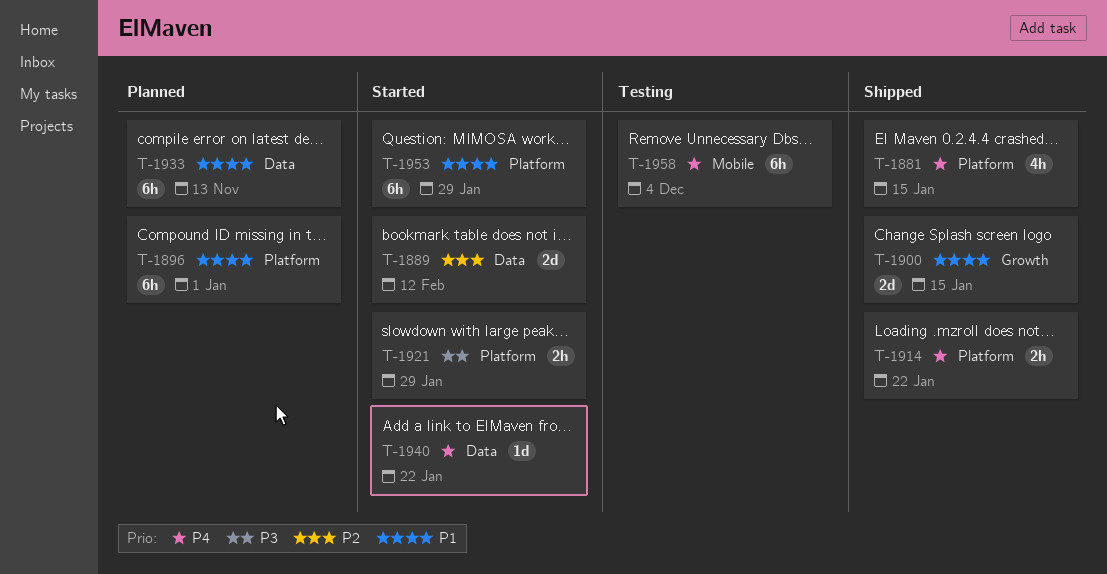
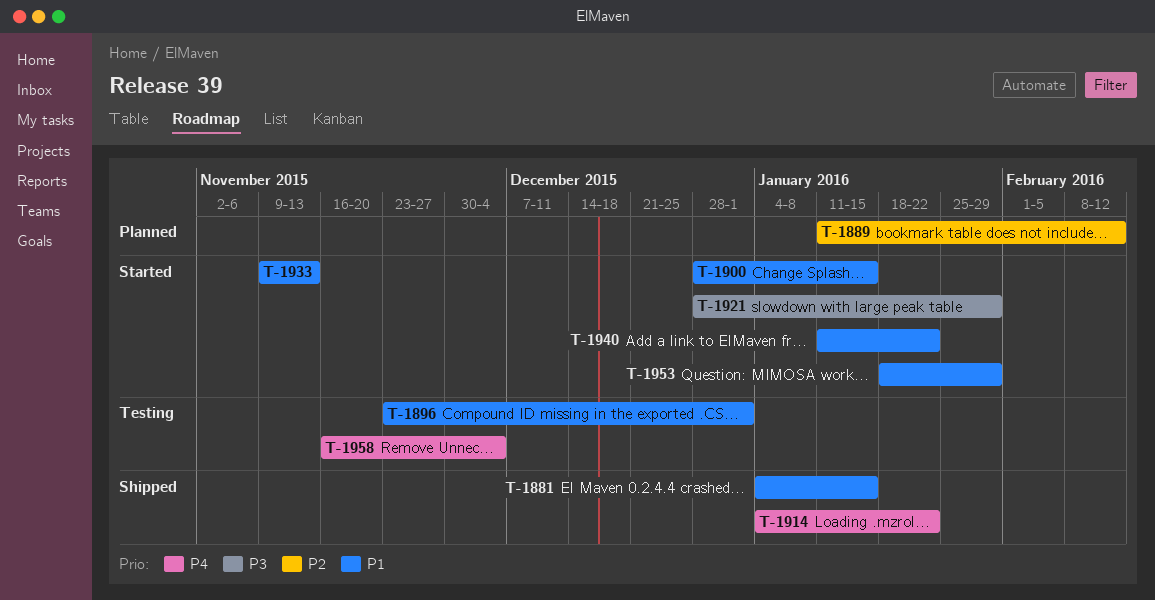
T-1881, priority: P4 -> P1
T-1889, status: Started -> Planned
T-1896, status: Planned -> Testing
T-1900, status: Shipped -> Started
T-1933, status: Planned -> Started
T-1940, priority: P4 -> P1

